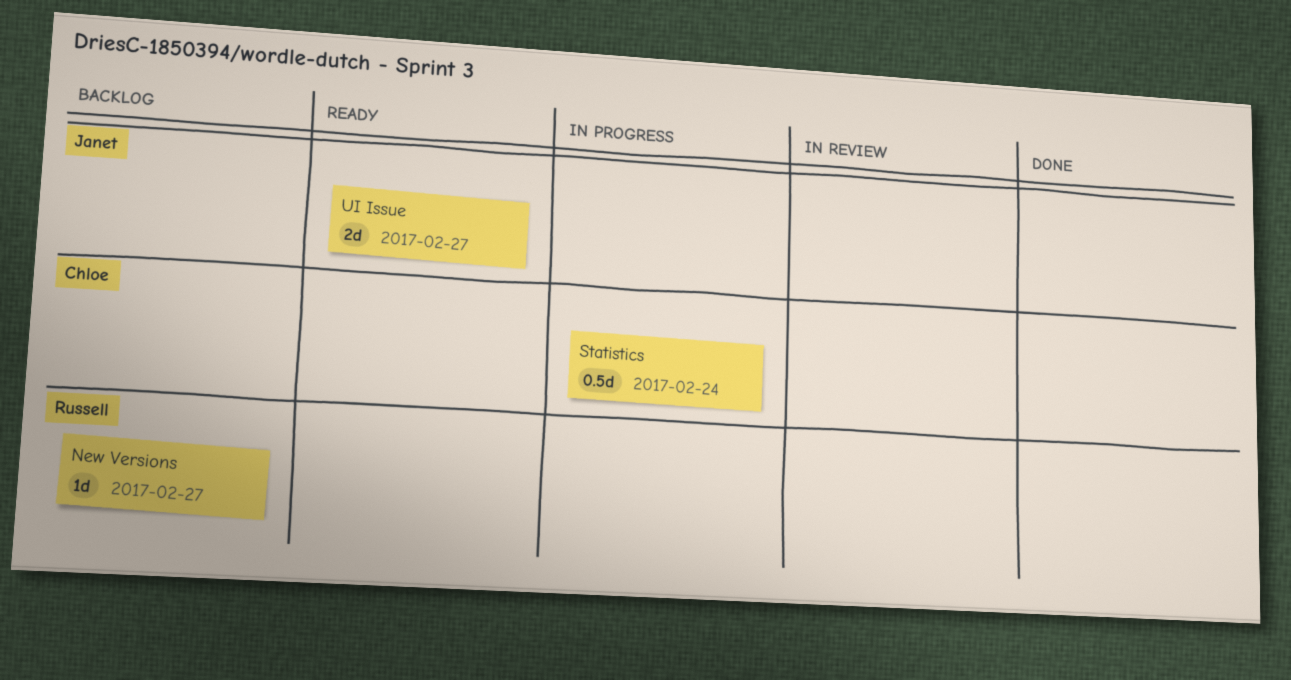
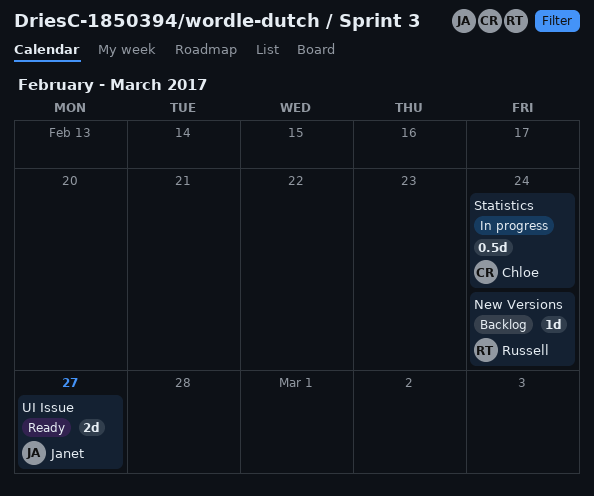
New Versions, due: Feb 27 -> Feb 24

